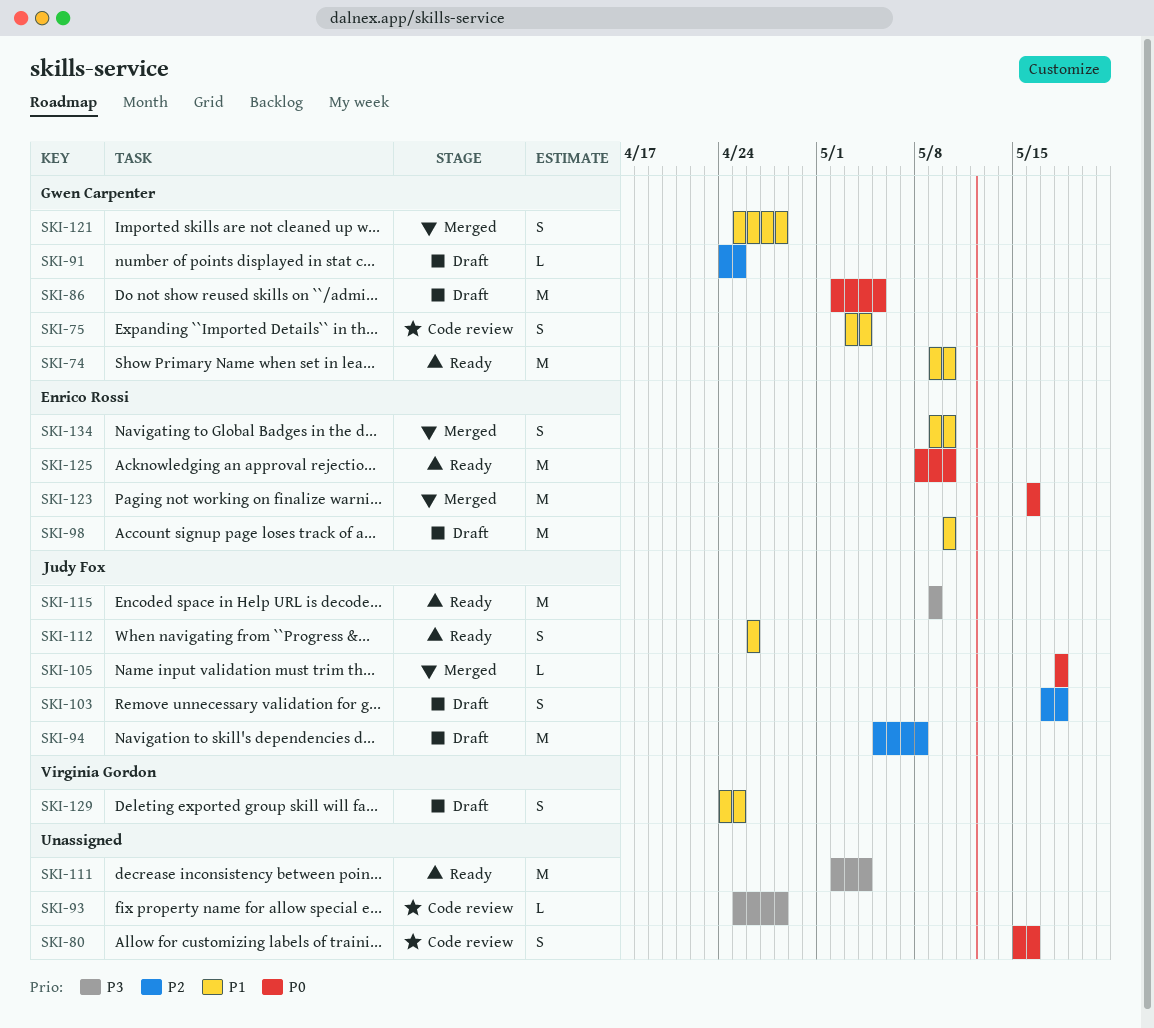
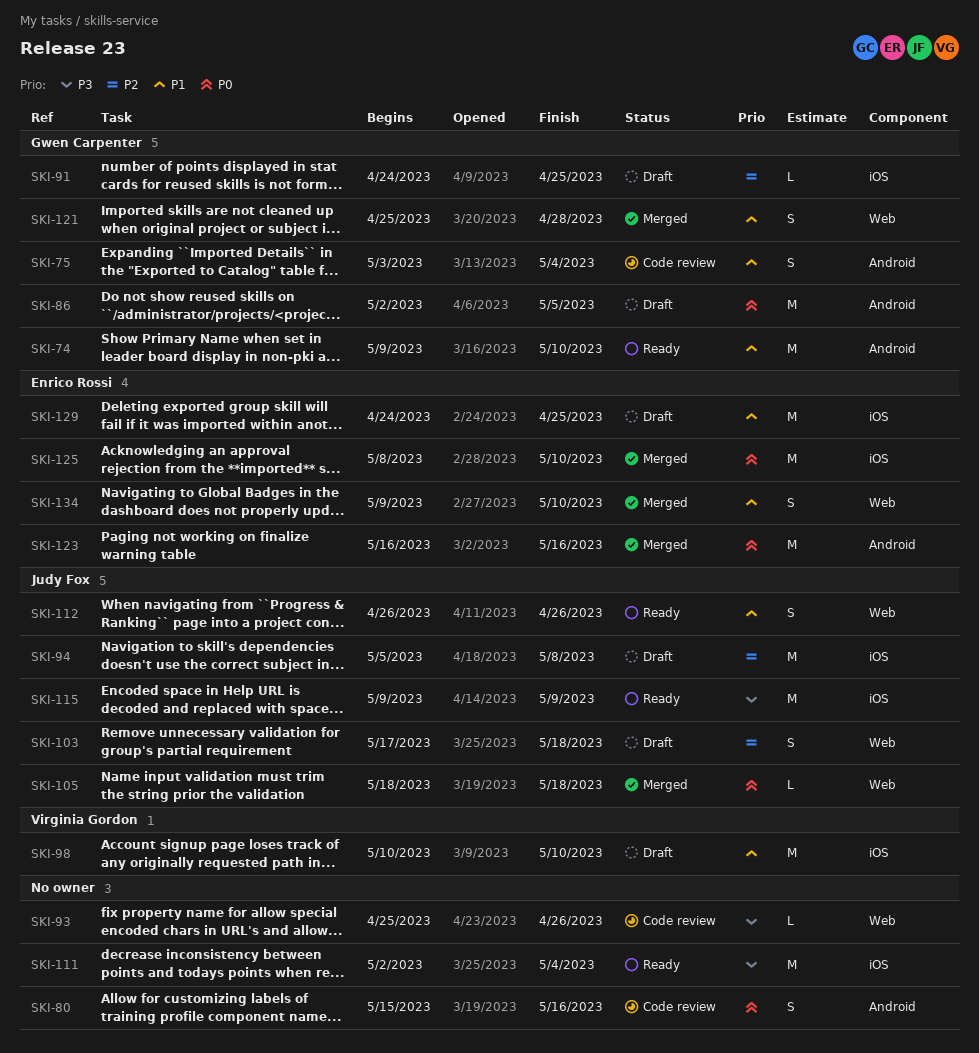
SKI-93, due: Apr 28 -> Apr 26
SKI-98, owner: Enrico Rossi -> Virginia Gordon
SKI-125, status: Ready -> Merged
SKI-129, owner: Virginia Gordon -> Enrico Rossi
SKI-129, estimate: S -> M

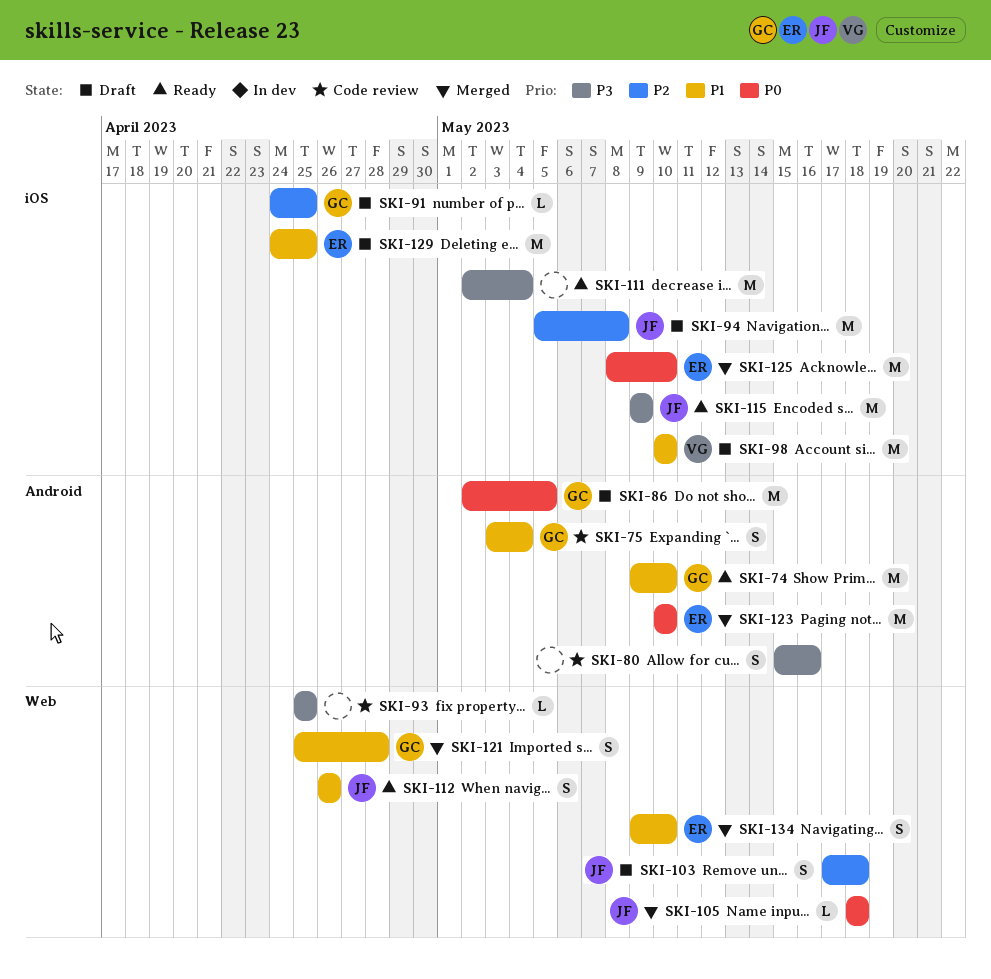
SKI-80, priority: P0 -> P3
SKI-93, due: Apr 26 -> Apr 25
SKI-123, start: May 16 -> May 10
SKI-123, due: May 16 -> May 10

